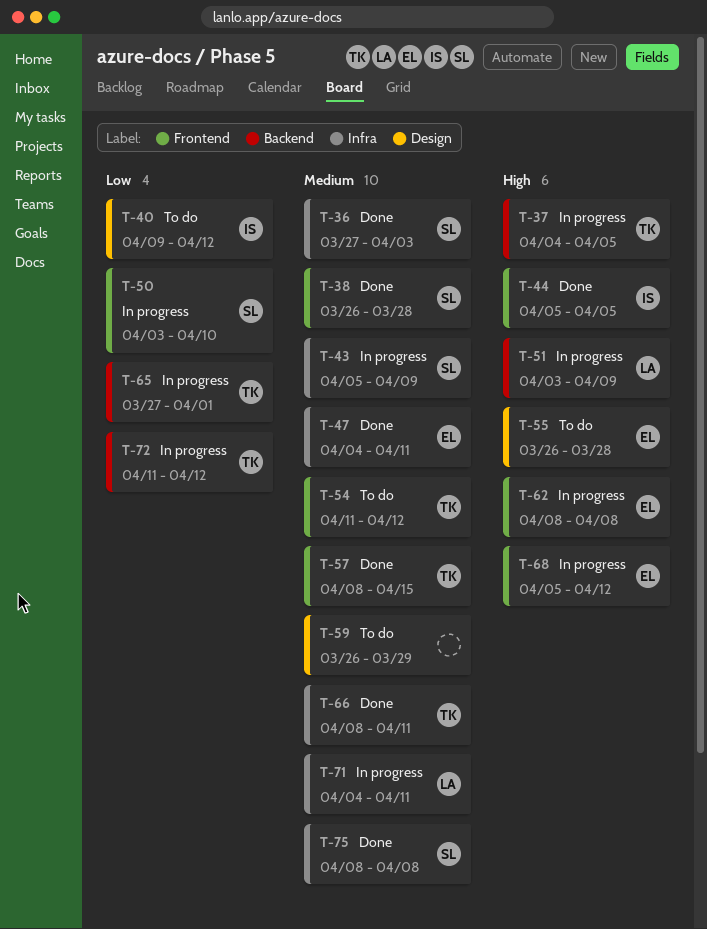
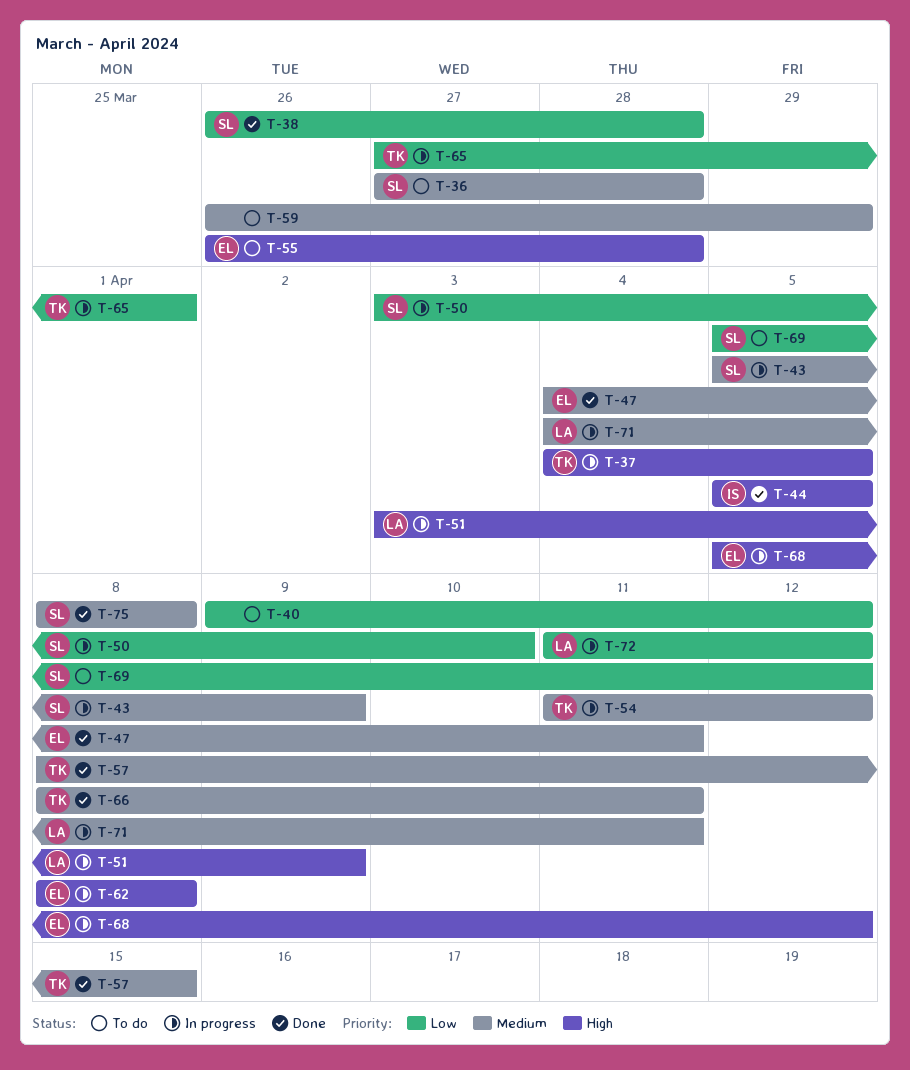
T-36, status: Done -> To do
T-36, due: Apr 3 -> Mar 28
T-38, priority: Medium -> Low
T-40, owner: IS -> none
T-54, status: To do -> In progress
T-69: none -> present
T-72, owner: TK -> LA

